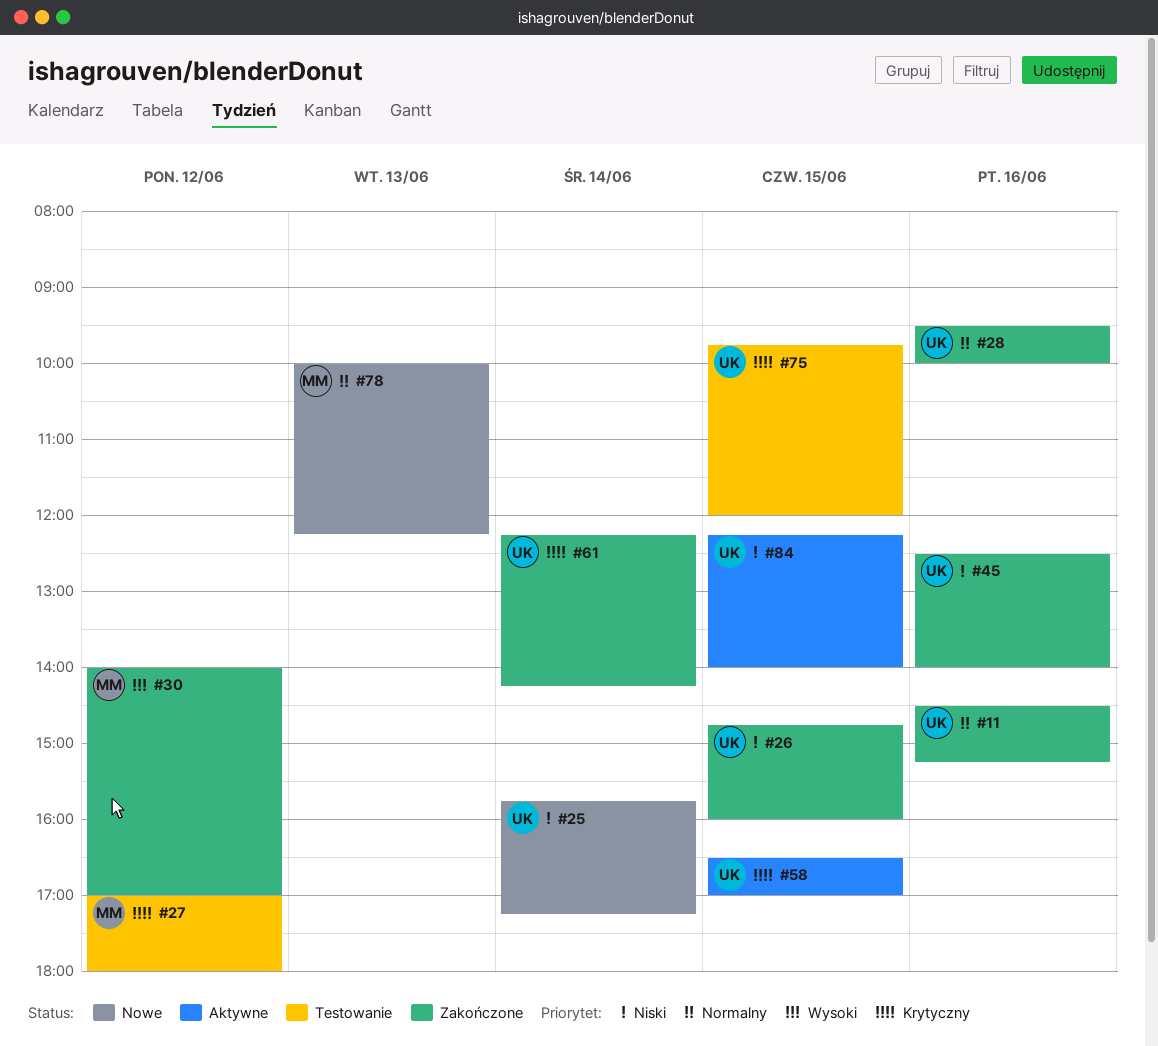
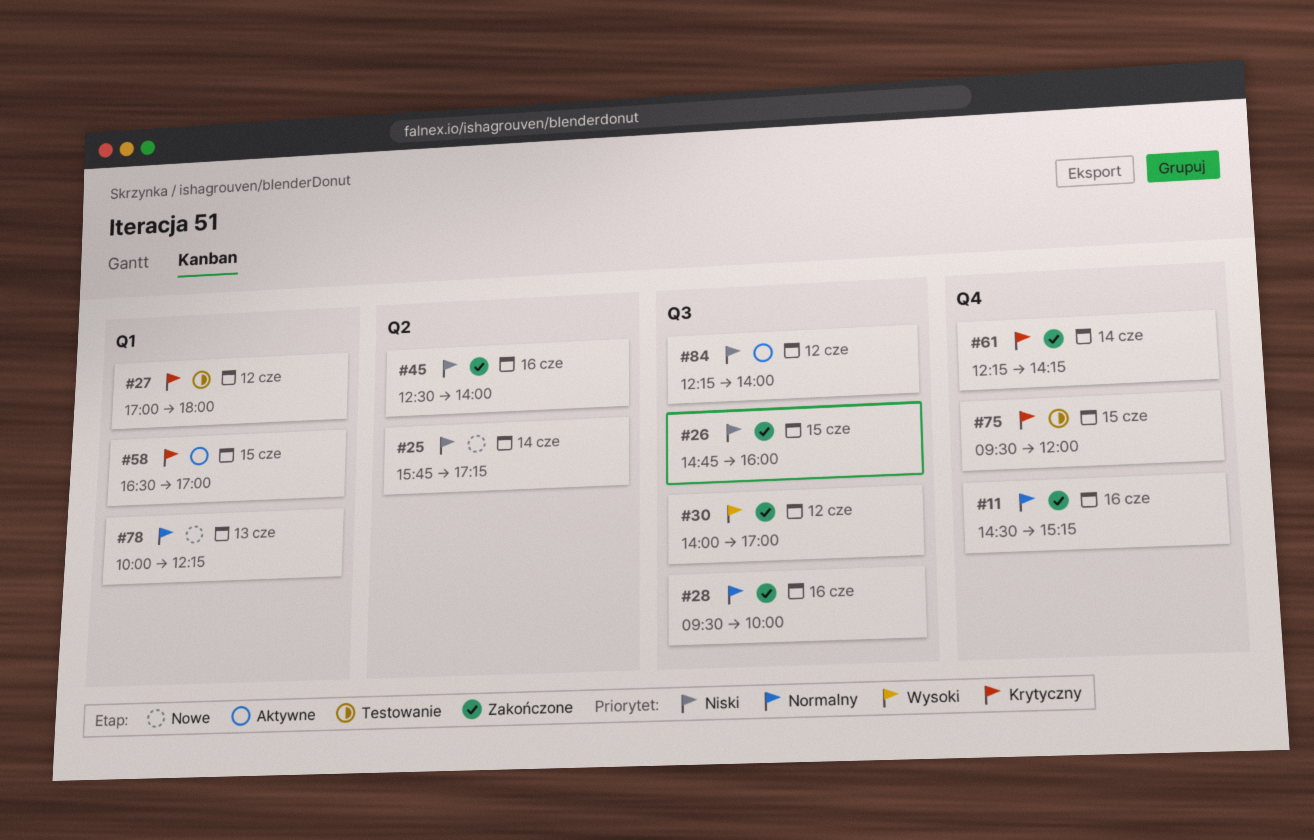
#75, begins: 09:45 -> 09:30
#84, day: Jun 15 -> Jun 12

